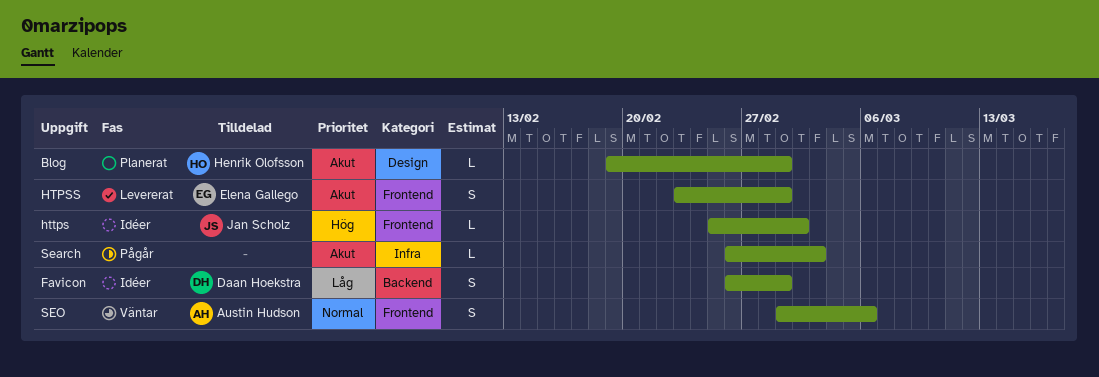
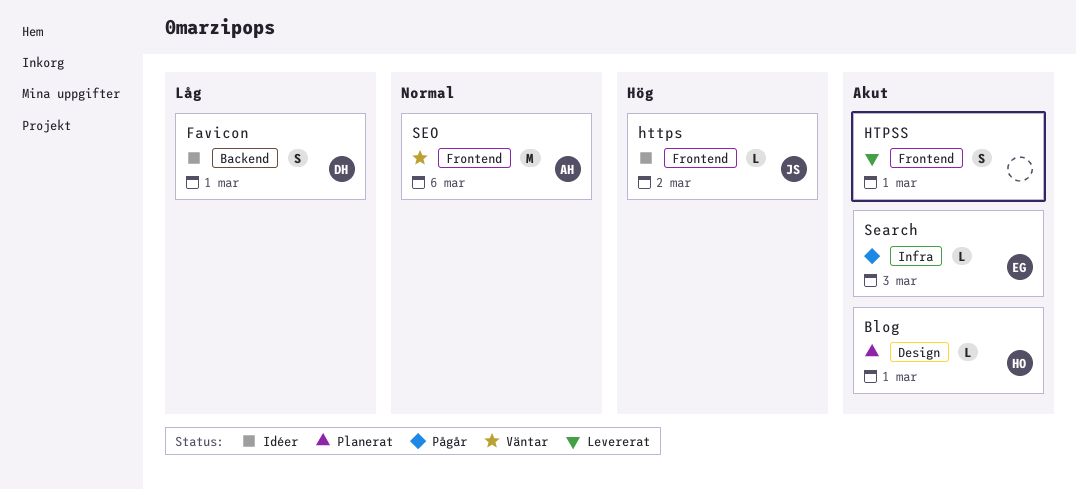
HTPSS, owner: Elena Gallego -> none
Search, owner: none -> Elena Gallego
SEO, estimate: S -> M

